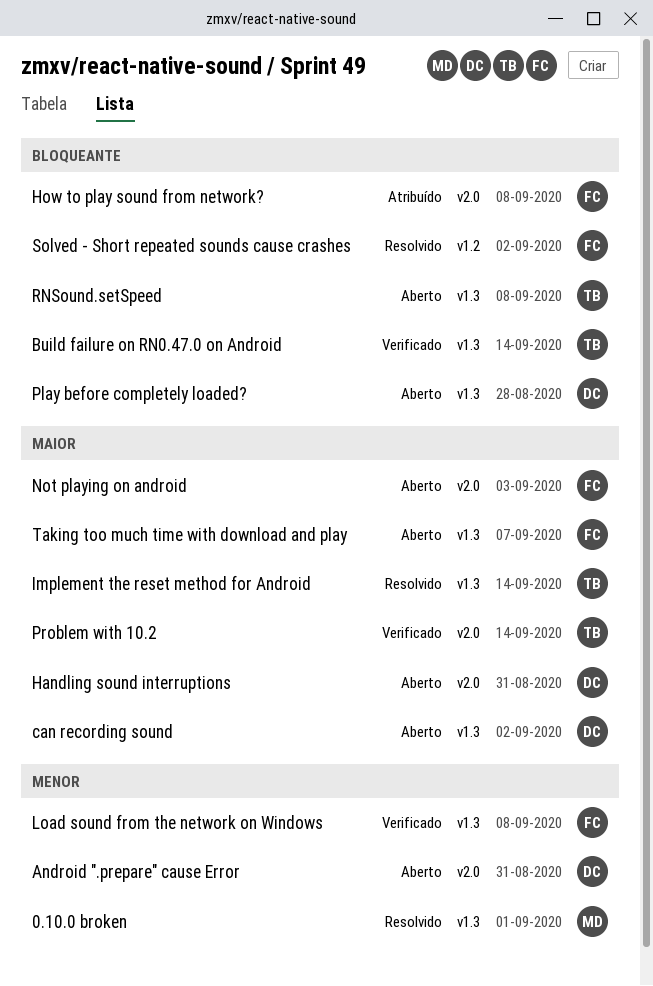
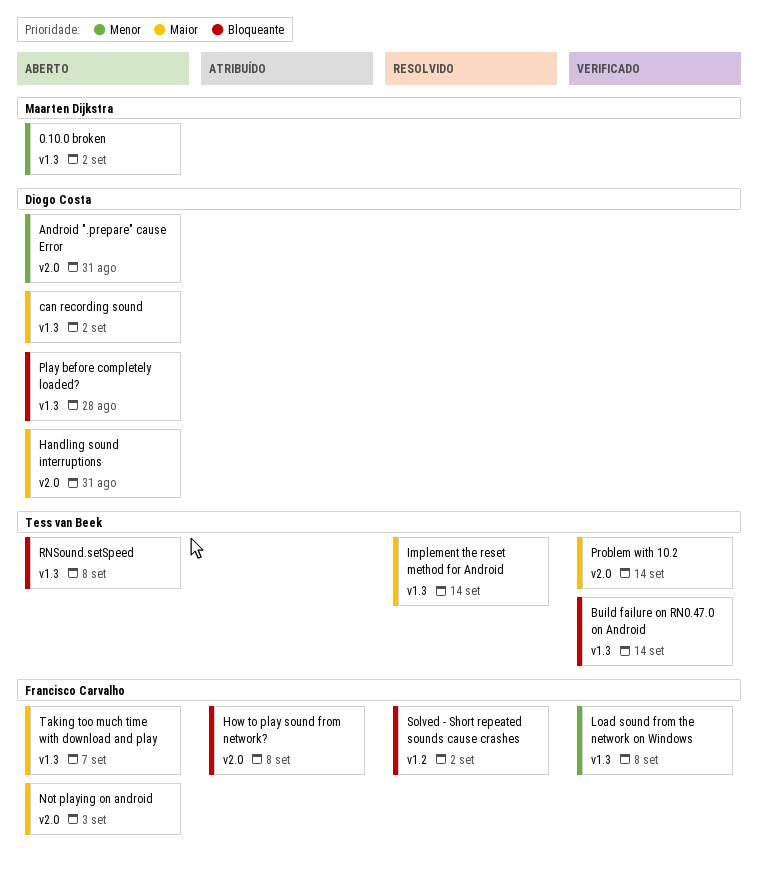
0.10.0 broken, status: Resolvido -> Aberto
0.10.0 broken, due: Sep 1 -> Sep 2

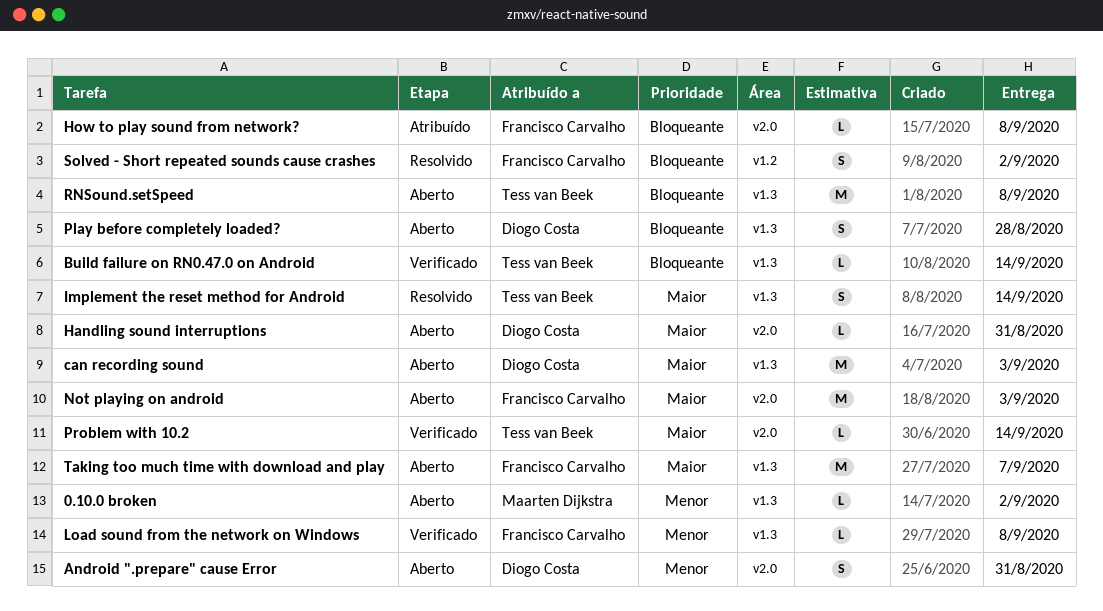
can recording sound, due: Sep 2 -> Sep 3

